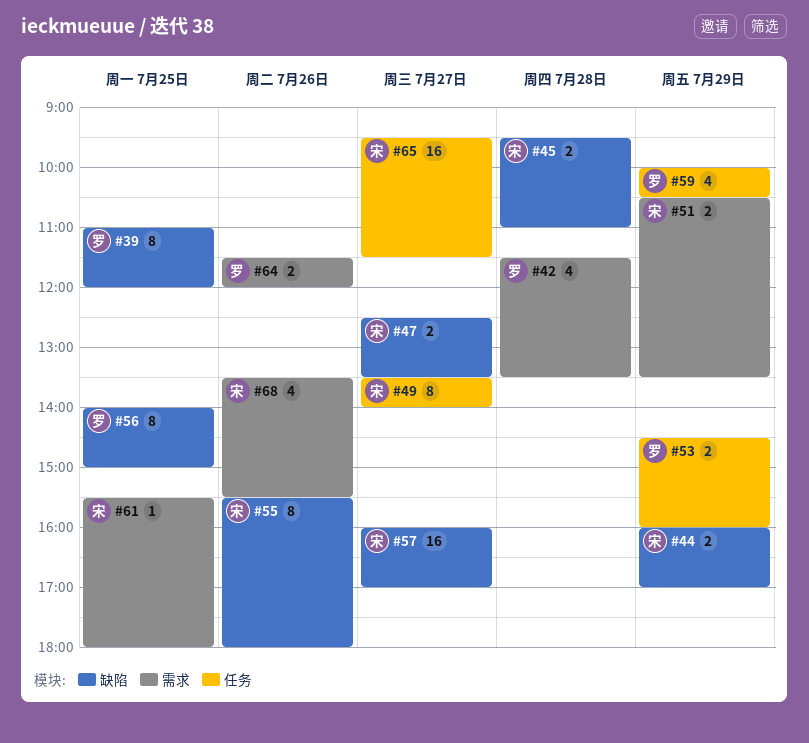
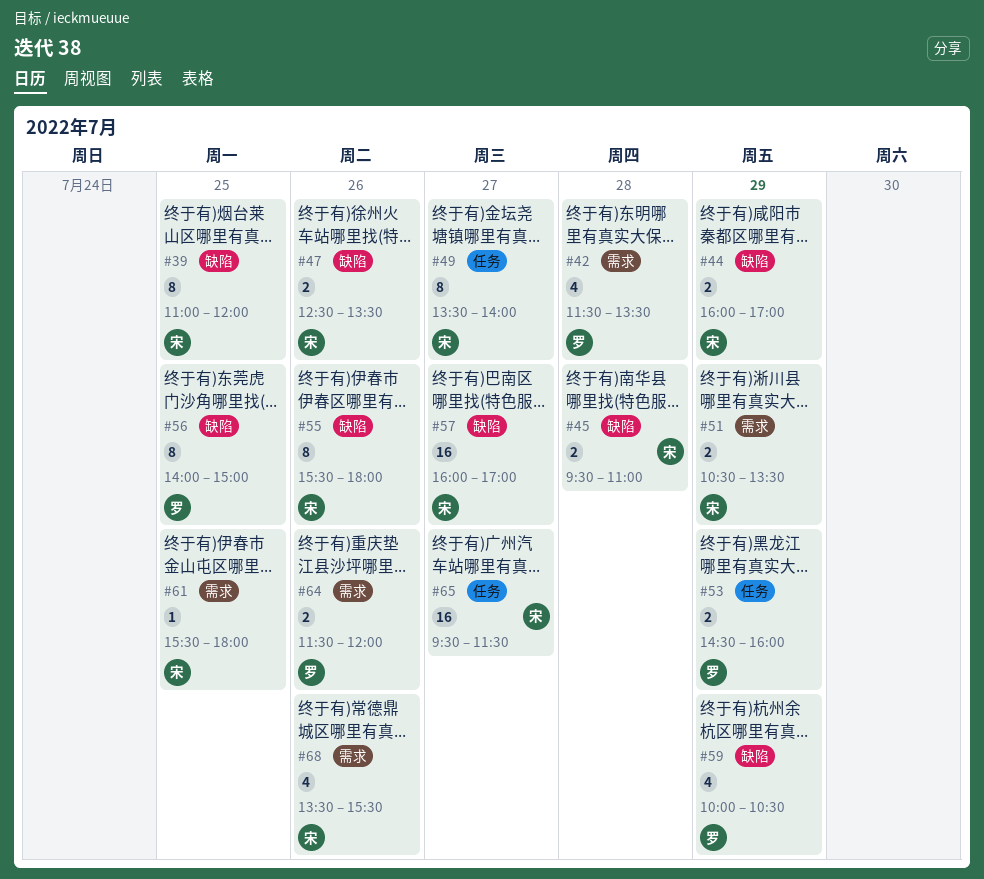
#39, owner: 罗 -> 宋
#47, day: Jul 27 -> Jul 26
#59, label: 任务 -> 缺陷

